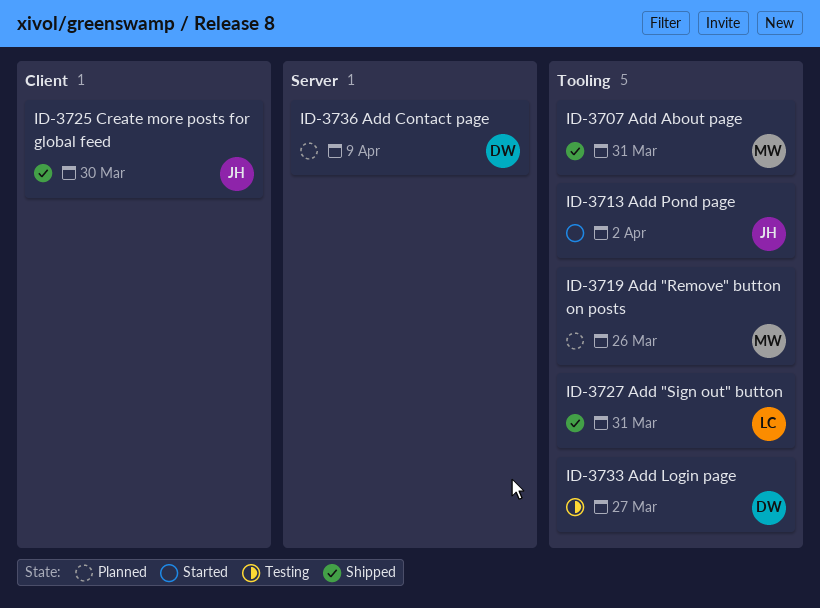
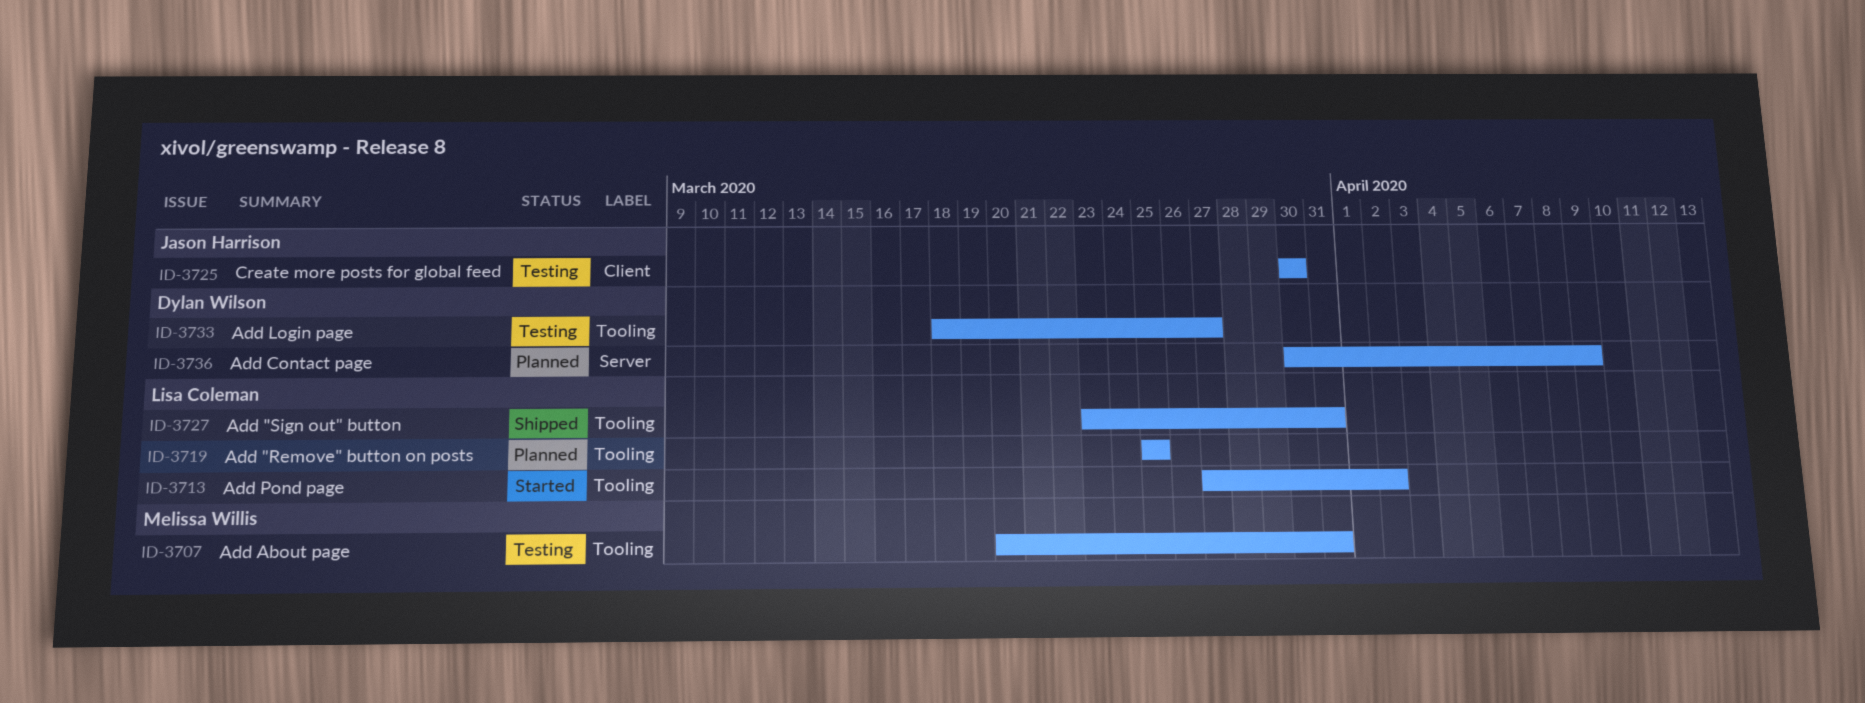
ID-3707, status: Shipped -> Testing
ID-3713, owner: Jason Harrison -> Lisa Coleman
ID-3719, owner: Melissa Willis -> Lisa Coleman
ID-3719, due: Mar 26 -> Mar 25
ID-3725, status: Shipped -> Testing

